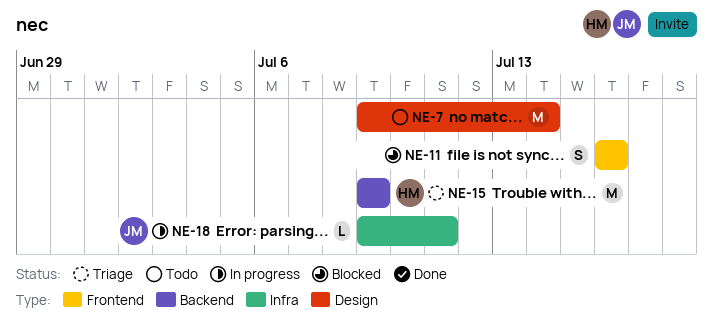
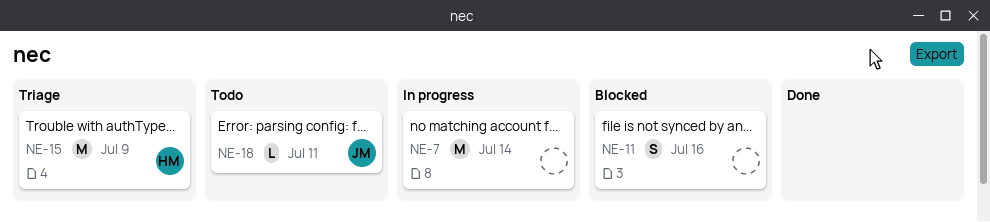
NE-7, status: Todo -> In progress
NE-18, status: In progress -> Todo

